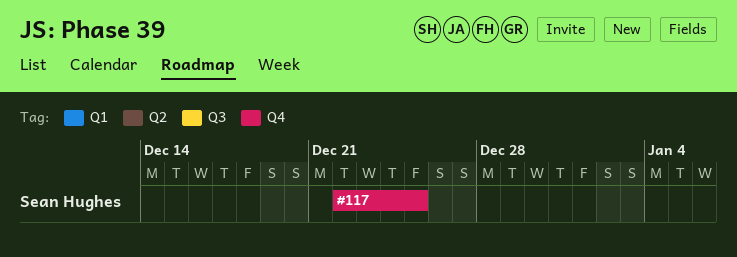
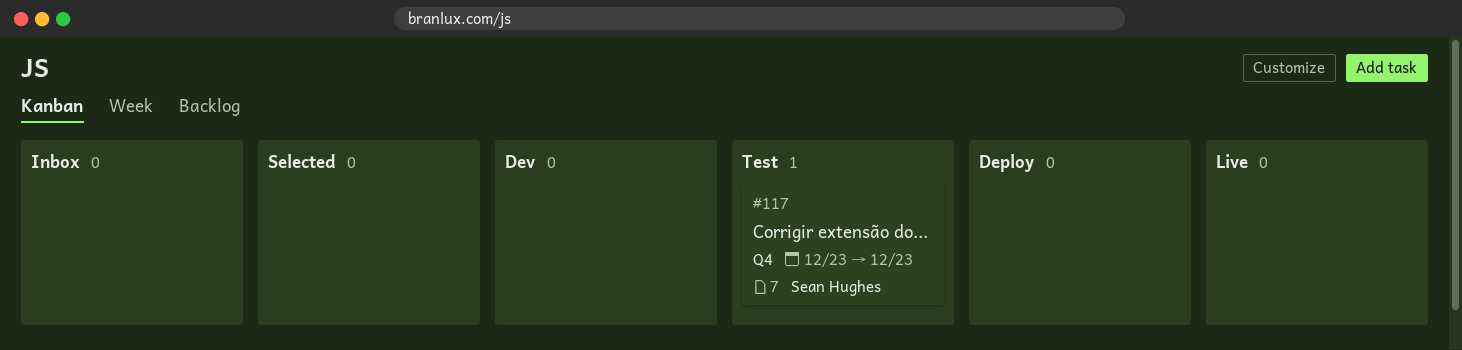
#117, start: Dec 22 -> Dec 23
#117, due: Dec 25 -> Dec 23

